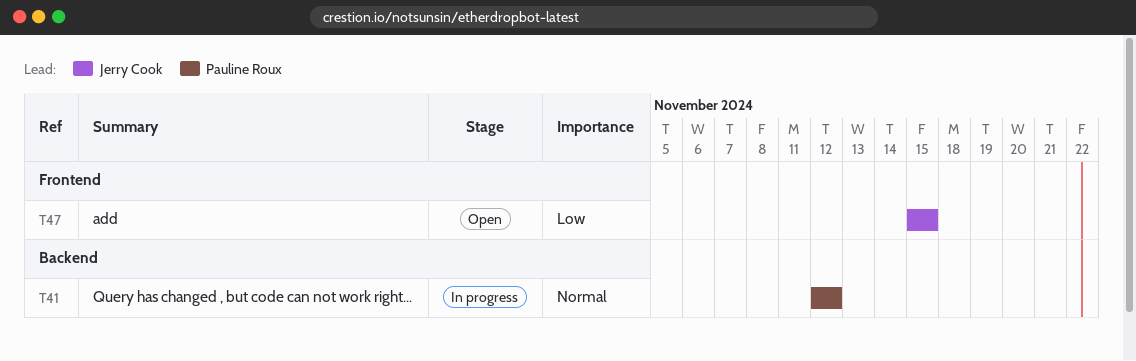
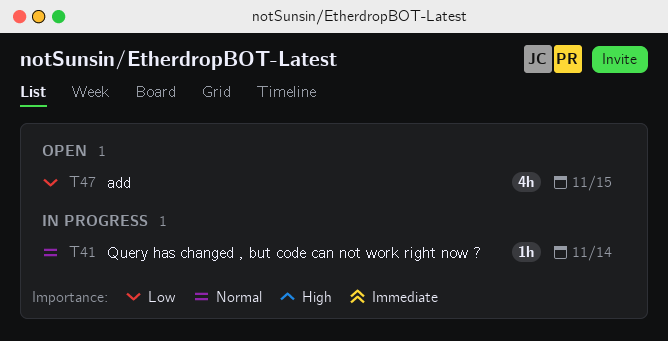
T41, due: Nov 12 -> Nov 14

